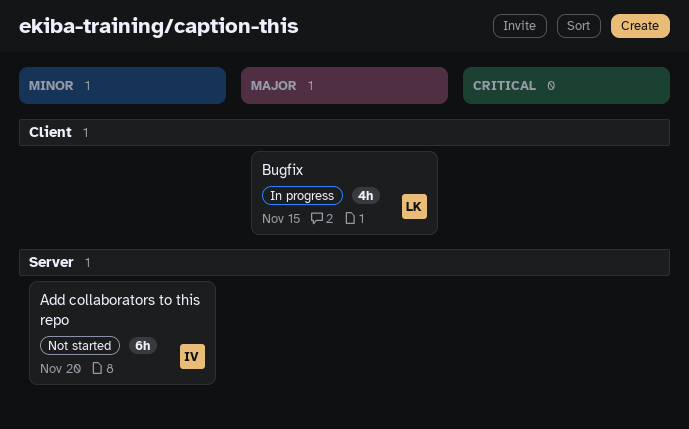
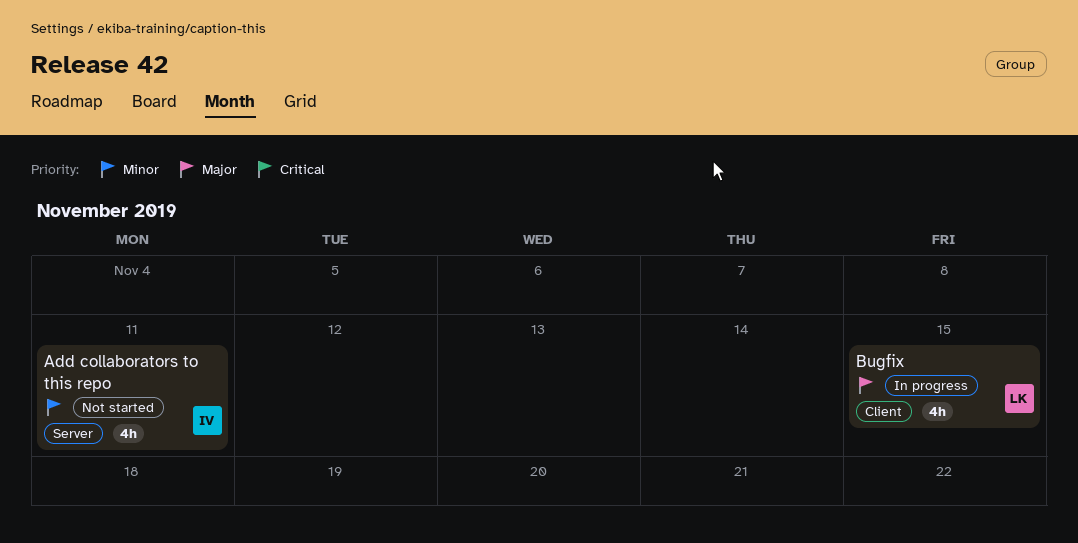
Add collaborators to this repo, estimate: 6h -> 4h
Add collaborators to this repo, due: Nov 20 -> Nov 11

